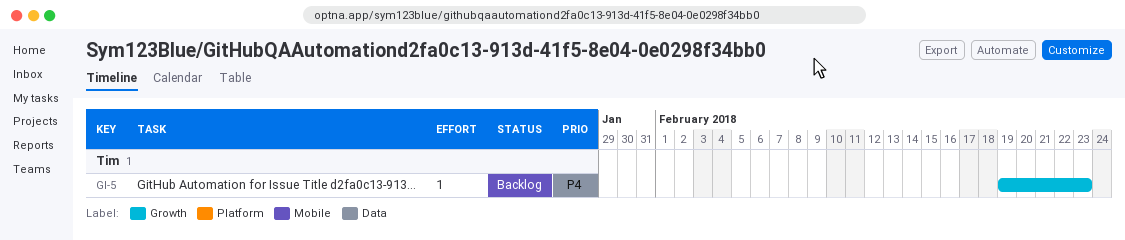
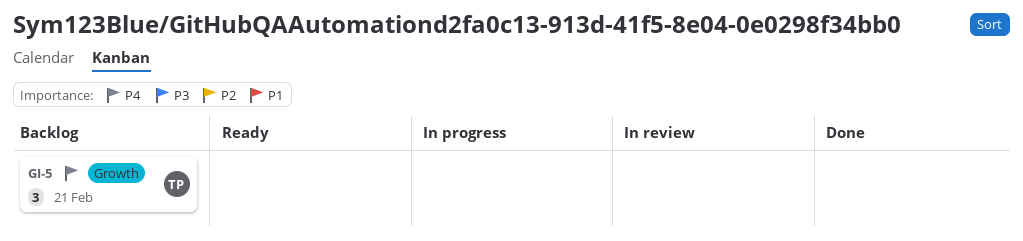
GI-5, estimate: 1 -> 3
GI-5, due: Feb 23 -> Feb 21

